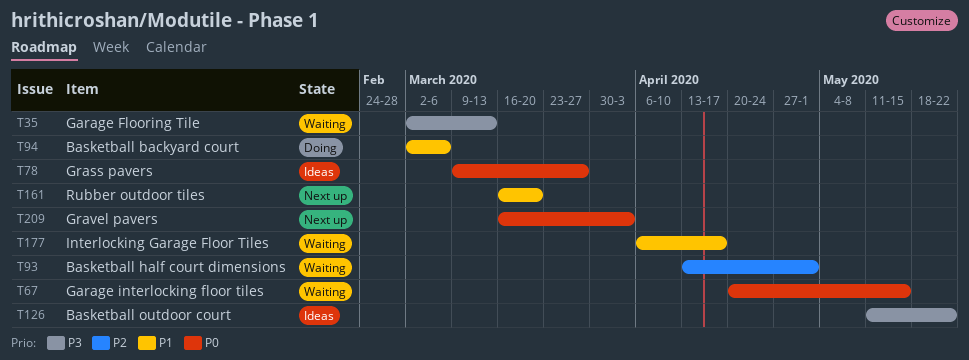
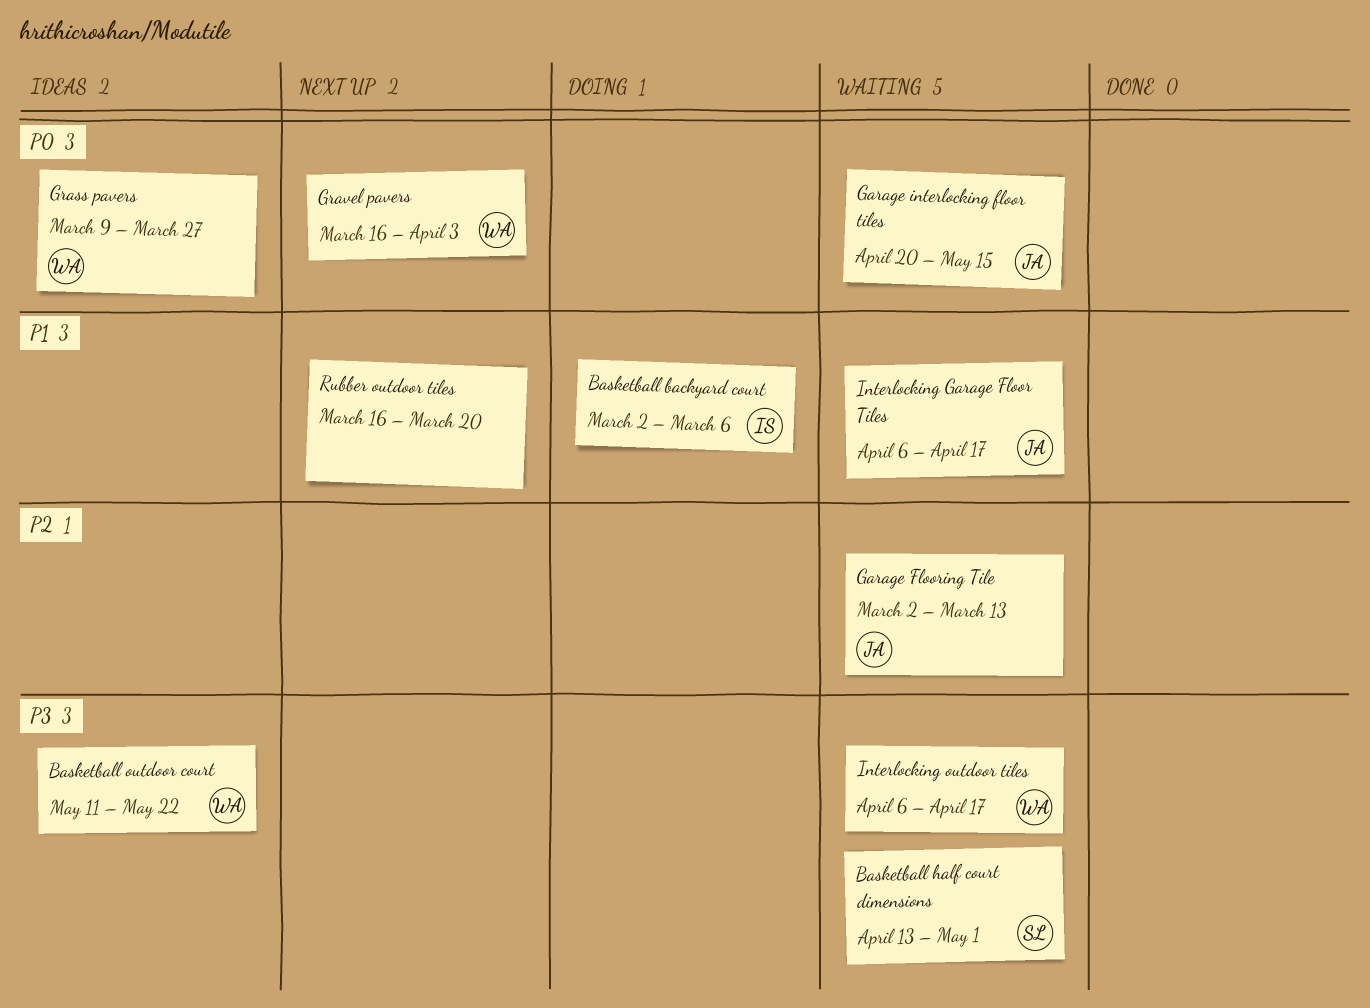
Basketball half court dimensions, priority: P2 -> P3
Garage Flooring Tile, priority: P3 -> P2
Interlocking outdoor tiles: none -> present

